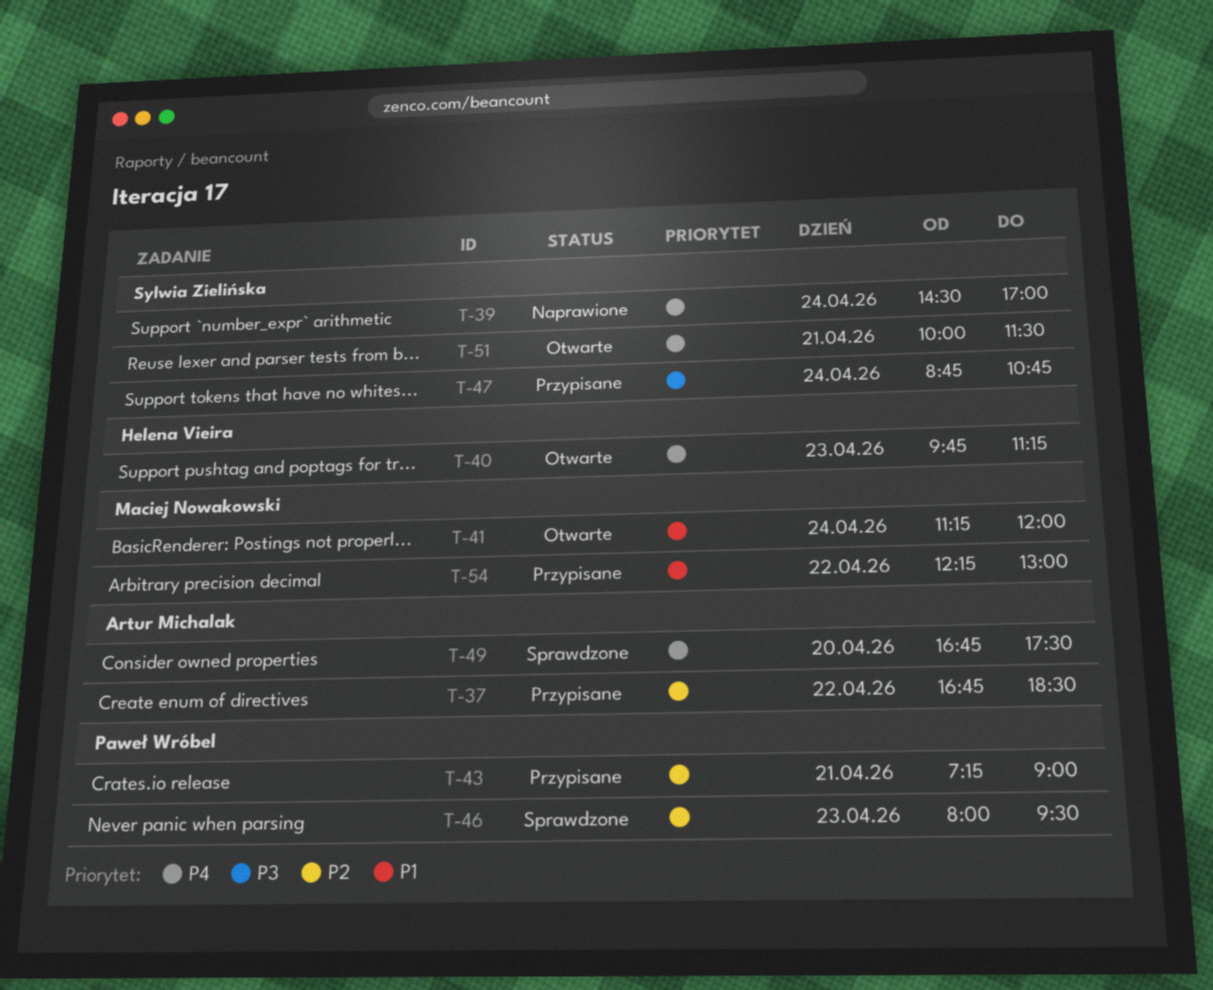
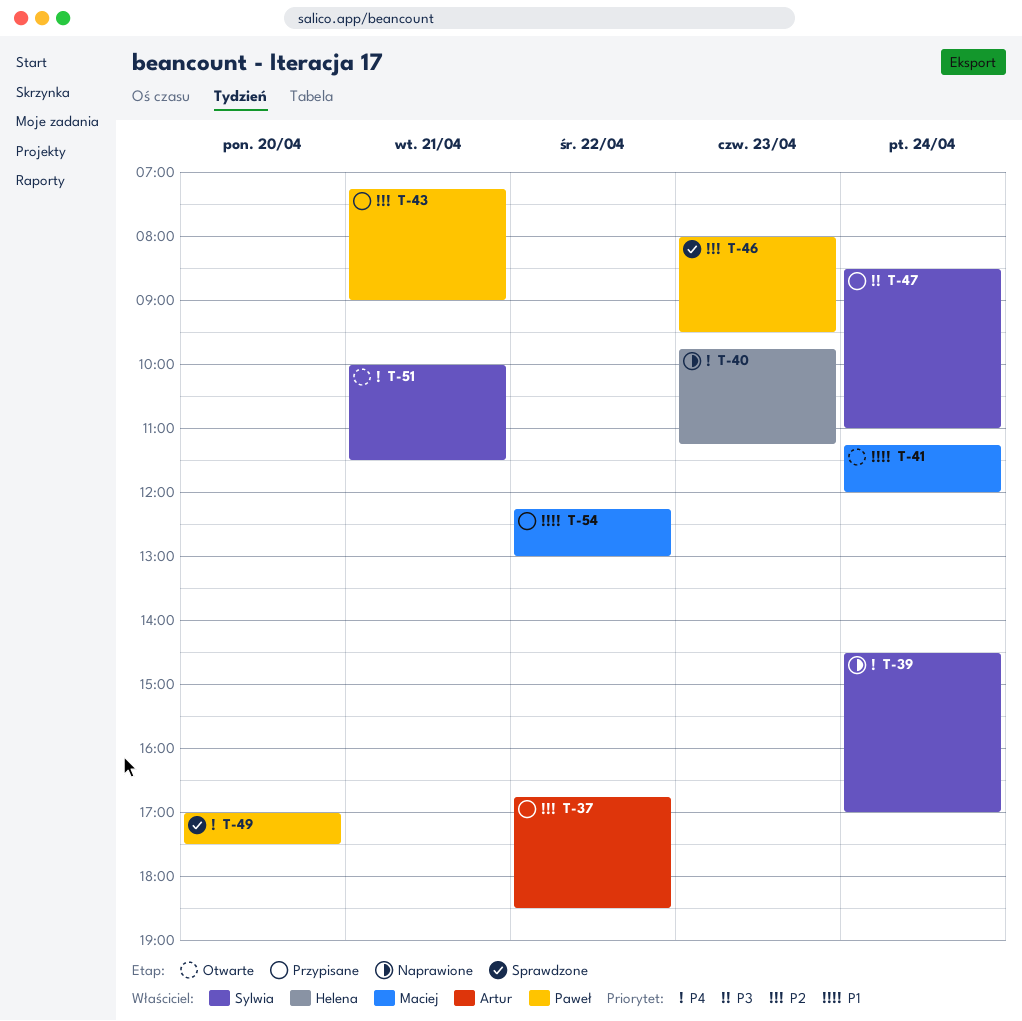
T-40, status: Otwarte -> Naprawione
T-47, begins: 08:45 -> 08:30
T-47, ends: 10:45 -> 11:00
T-49, owner: Artur Michalak -> Paweł Wróbel
T-49, begins: 16:45 -> 17:00

